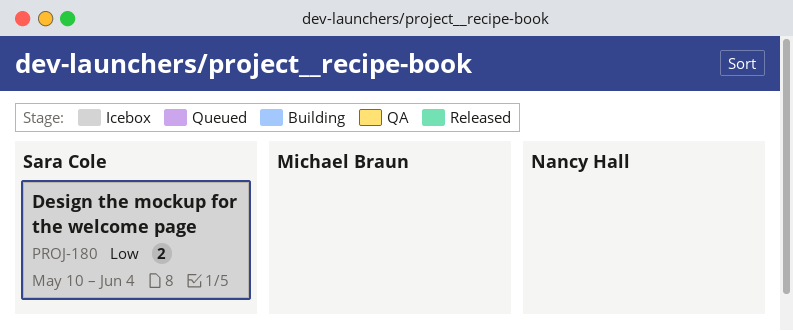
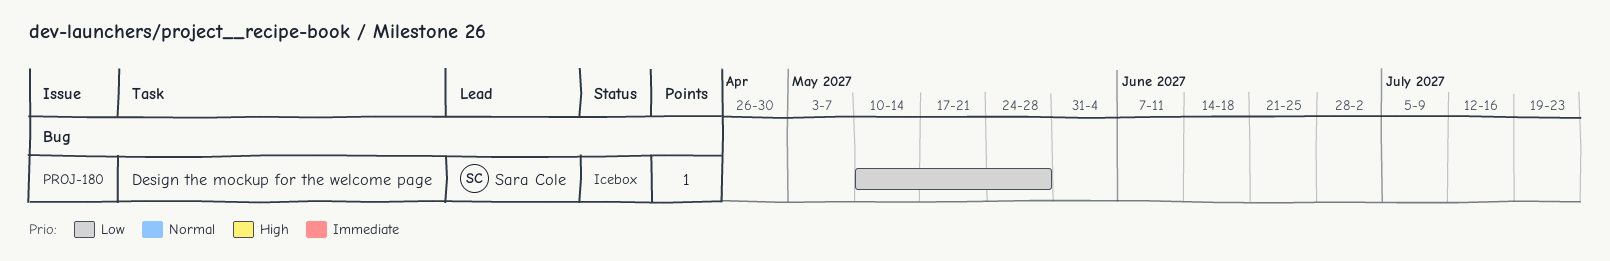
PROJ-180, estimate: 2 -> 1
PROJ-180, due: Jun 4 -> May 28

